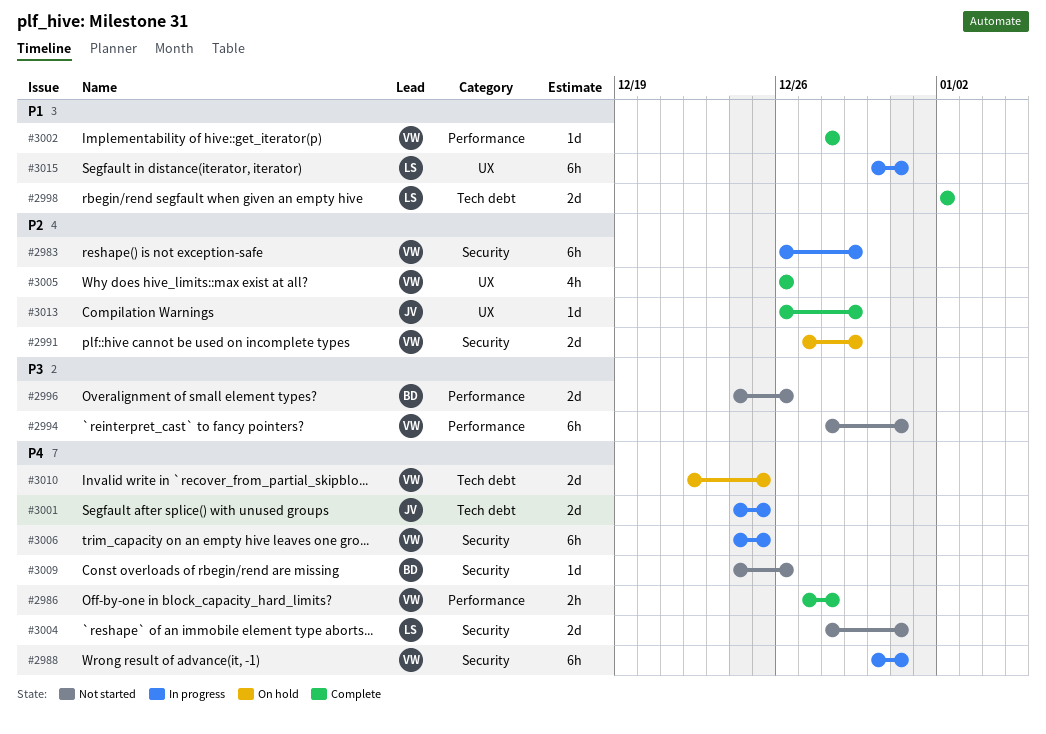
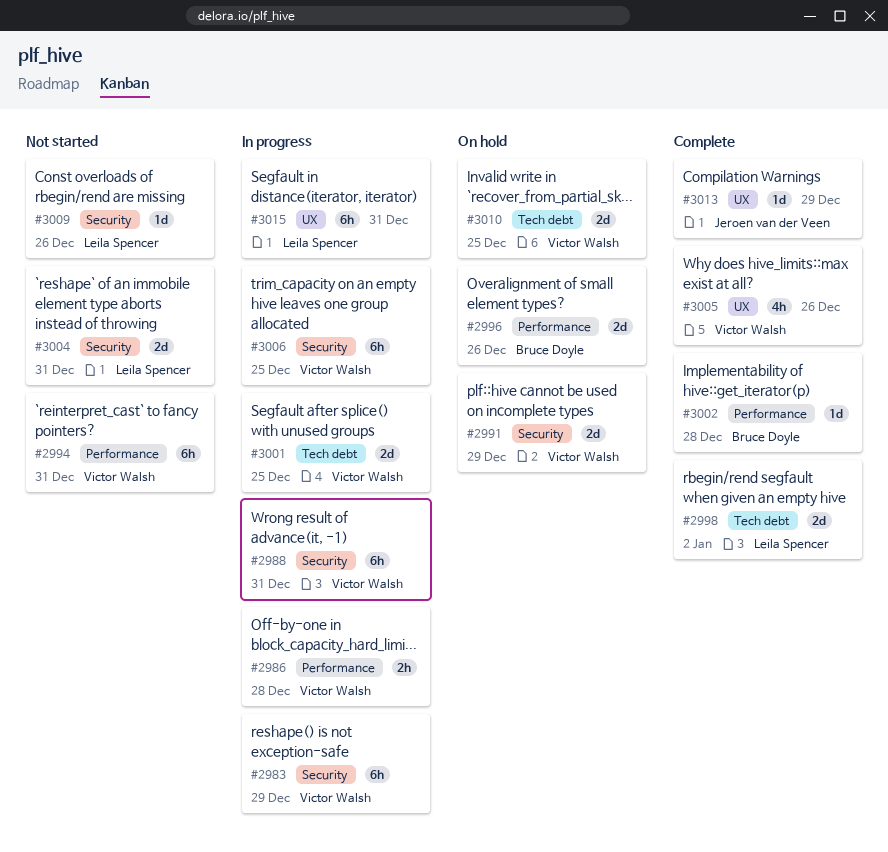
#2986, status: Complete -> In progress
#2996, status: Not started -> On hold
#3001, owner: Jeroen van der Veen -> Victor Walsh
#3002, owner: Victor Walsh -> Bruce Doyle
#3009, owner: Bruce Doyle -> Leila Spencer

